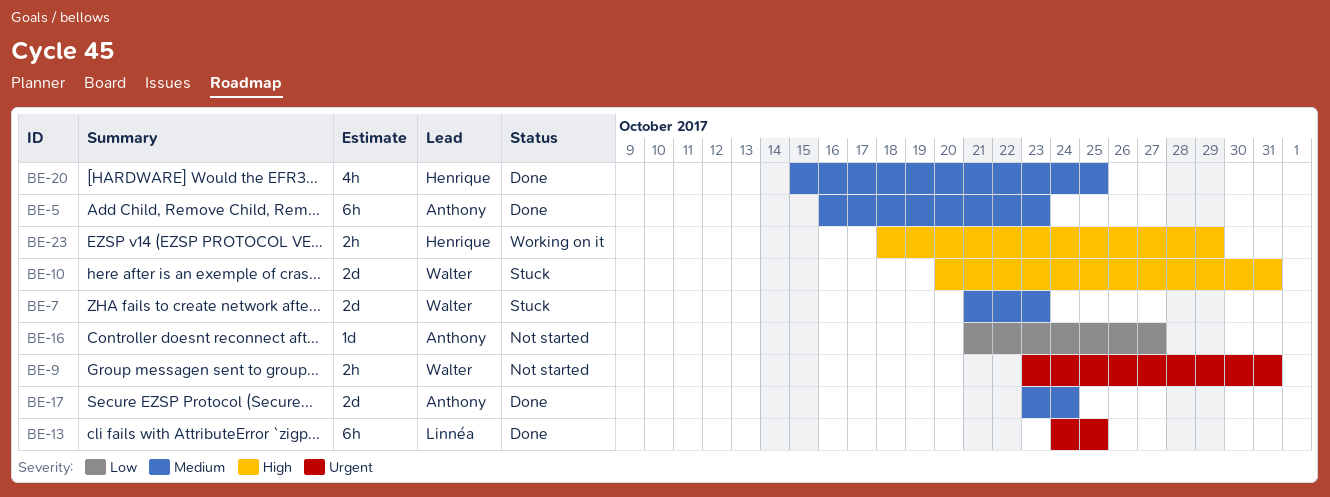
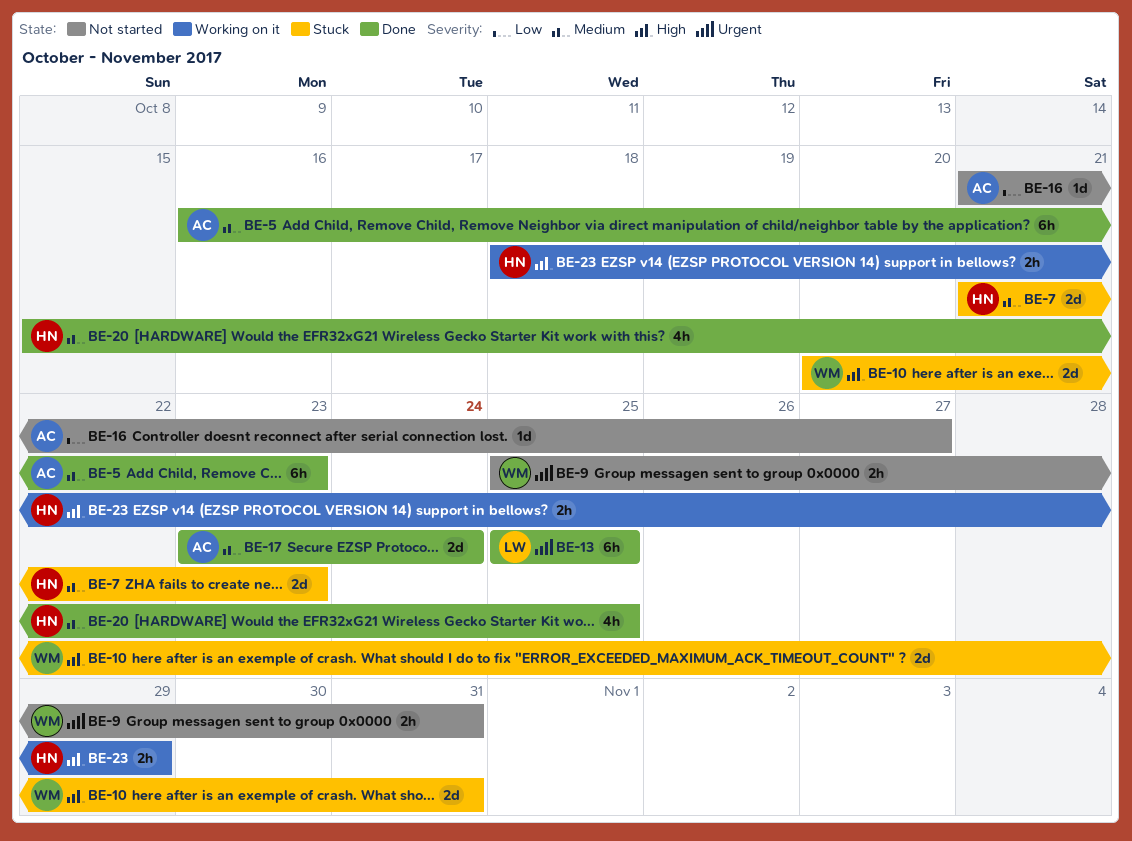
BE-7, owner: Walter -> Henrique
BE-9, start: Oct 23 -> Oct 25
BE-13, start: Oct 24 -> Oct 25

